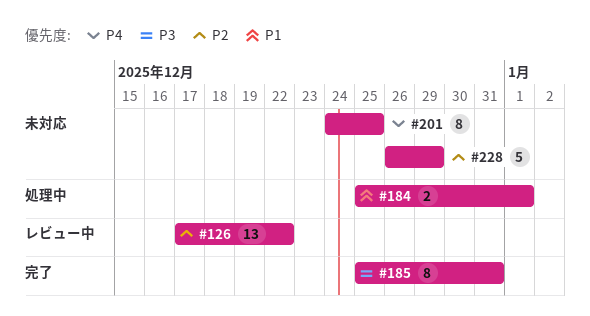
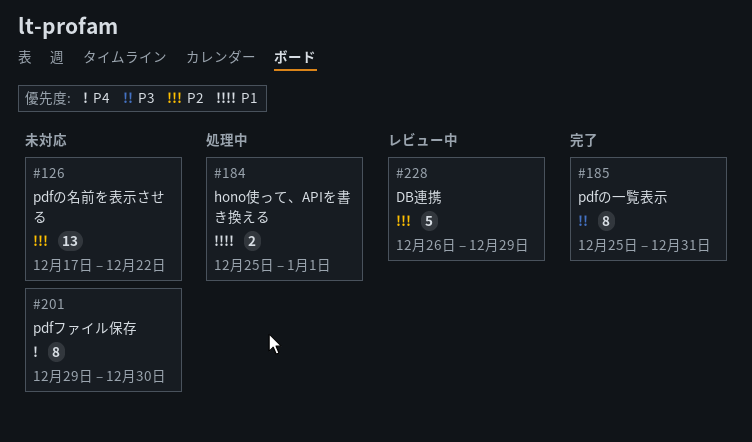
#126, status: レビュー中 -> 未対応
#201, start: Dec 24 -> Dec 29
#201, due: Dec 25 -> Dec 30
#228, status: 未対応 -> レビュー中

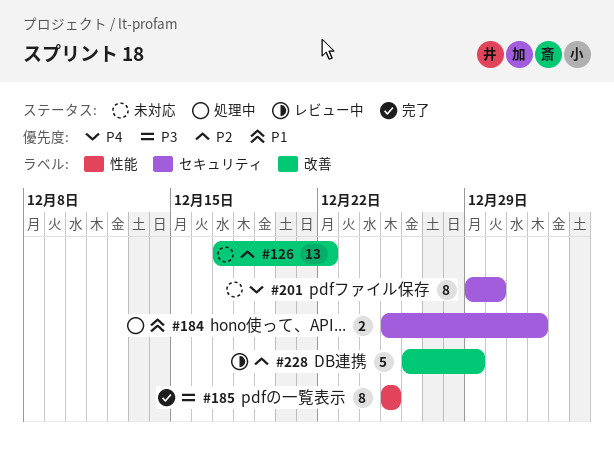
#185, due: Dec 31 -> Dec 25

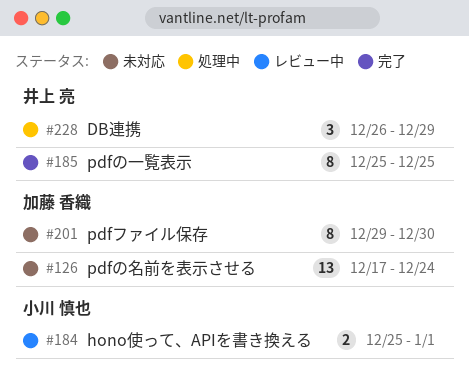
#126, due: Dec 22 -> Dec 24
#184, status: 処理中 -> レビュー中
#228, status: レビュー中 -> 処理中
#228, estimate: 5 -> 3

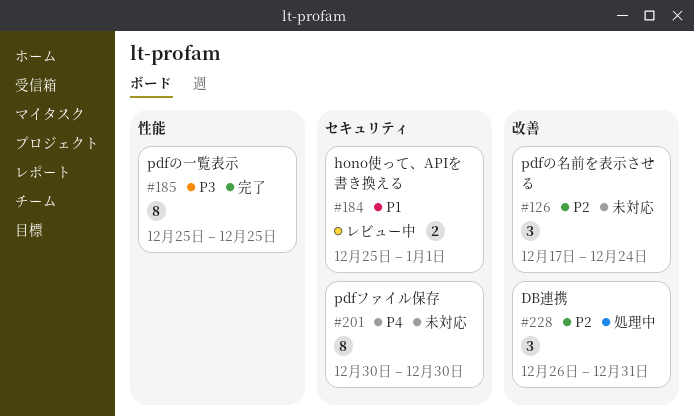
#126, estimate: 13 -> 3
#201, start: Dec 29 -> Dec 30
#228, due: Dec 29 -> Dec 31

